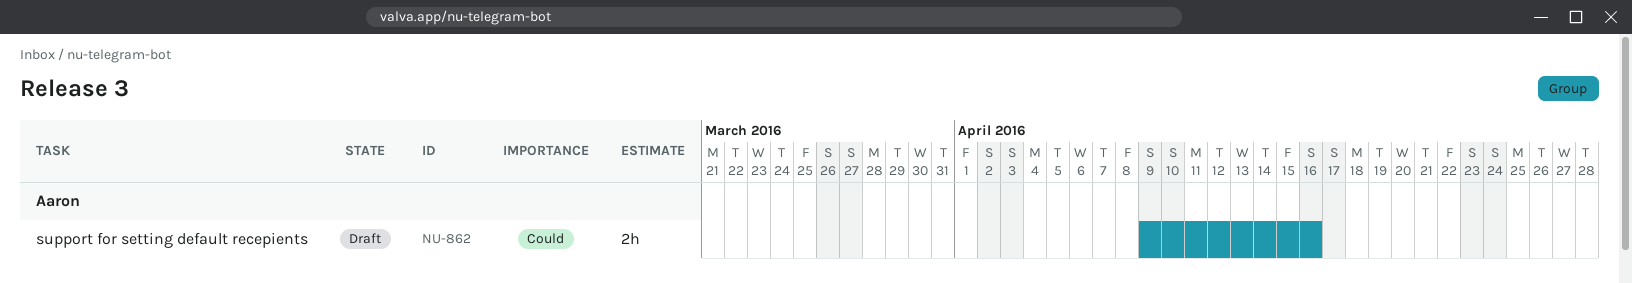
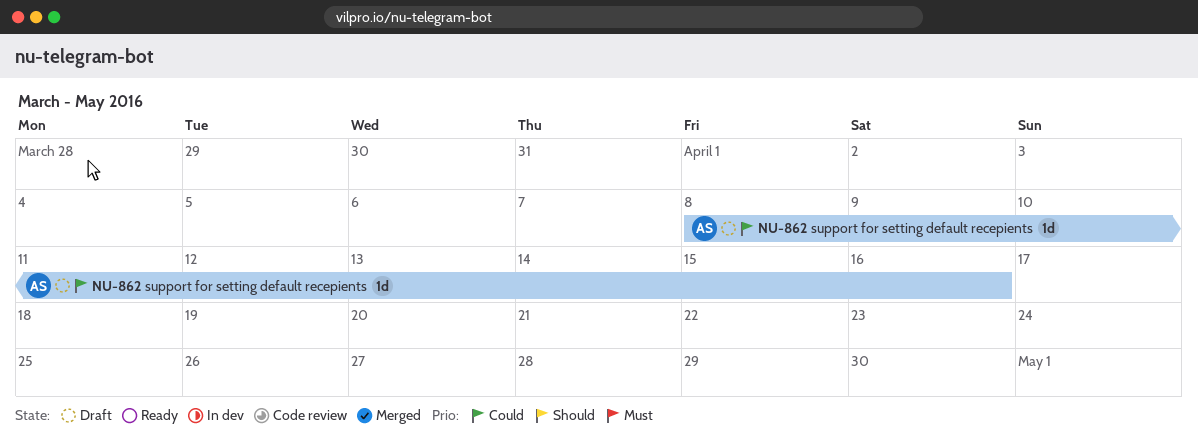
NU-862, estimate: 2h -> 1d
NU-862, start: Apr 9 -> Apr 8

